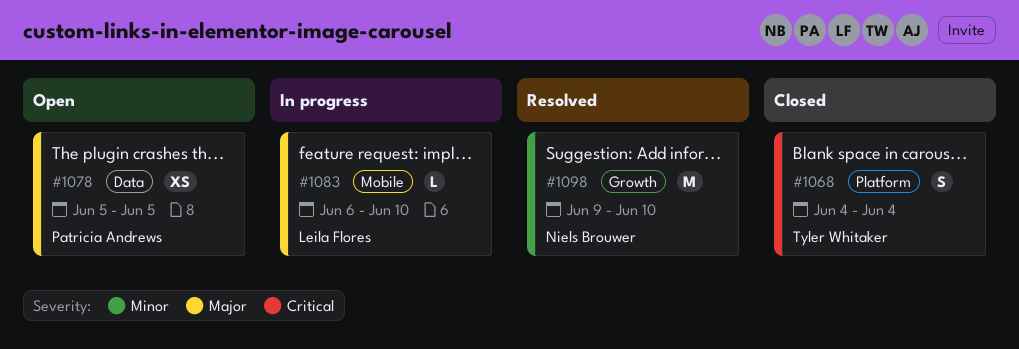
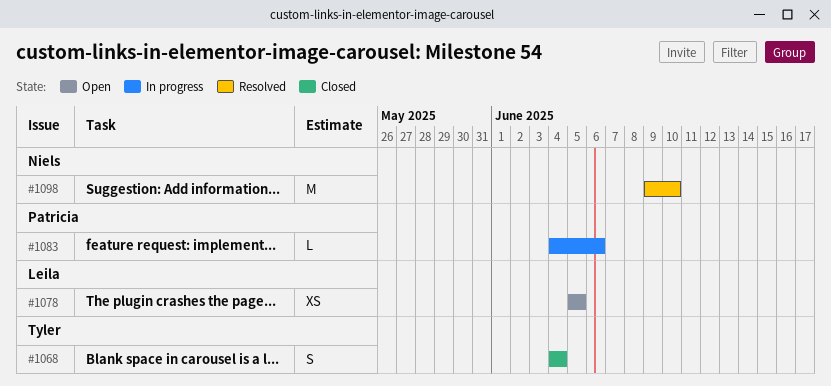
#1078, owner: Patricia Andrews -> Leila Flores
#1083, owner: Leila Flores -> Patricia Andrews
#1083, start: Jun 6 -> Jun 4
#1083, due: Jun 10 -> Jun 6

